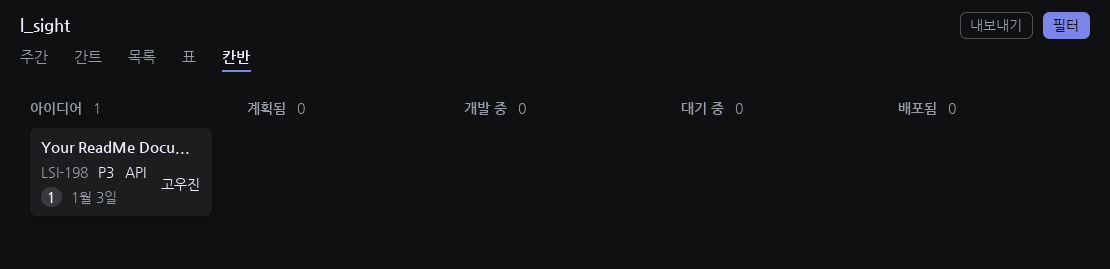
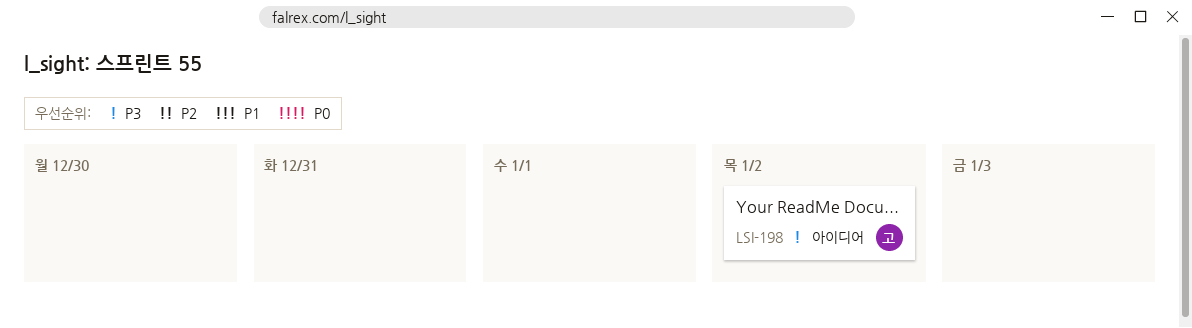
LSI-198, due: Jan 3 -> Jan 2

